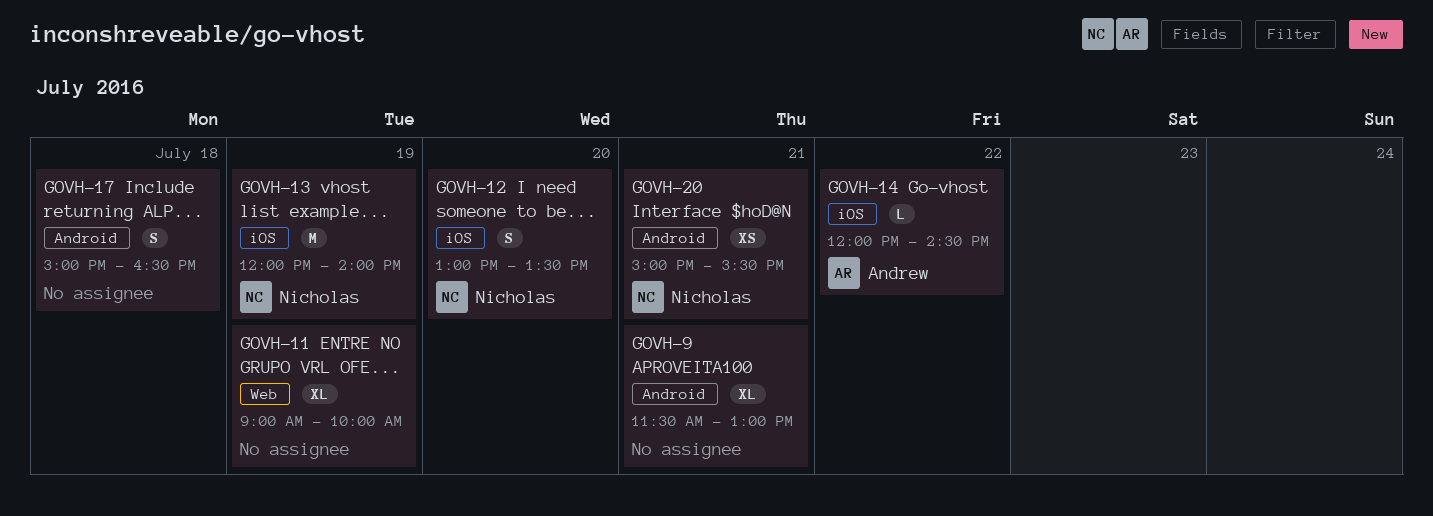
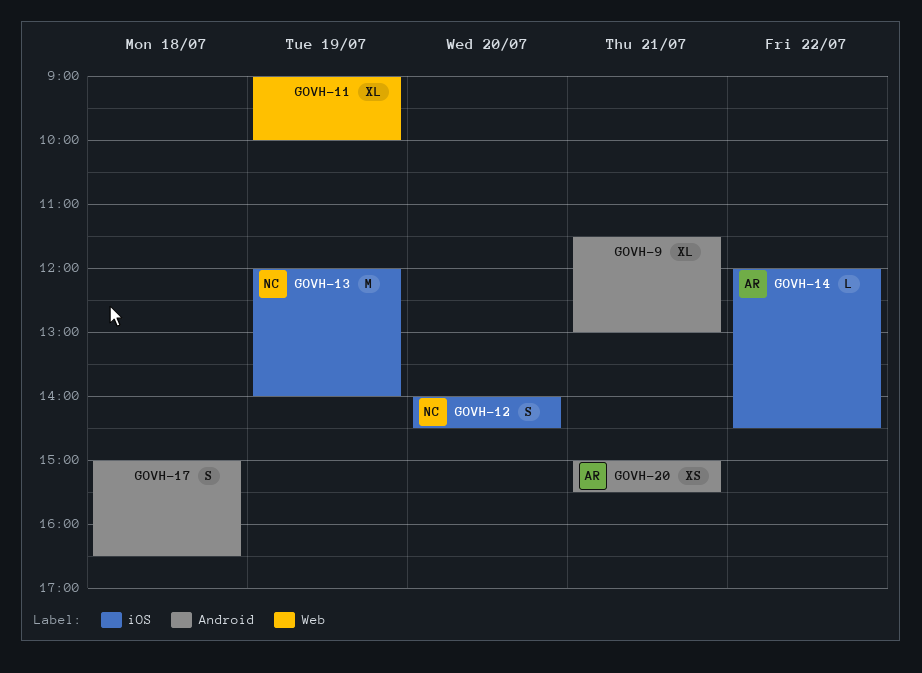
GOVH-12, begins: 13:00 -> 14:00
GOVH-12, ends: 13:30 -> 14:30
GOVH-20, owner: Nicholas -> Andrew

